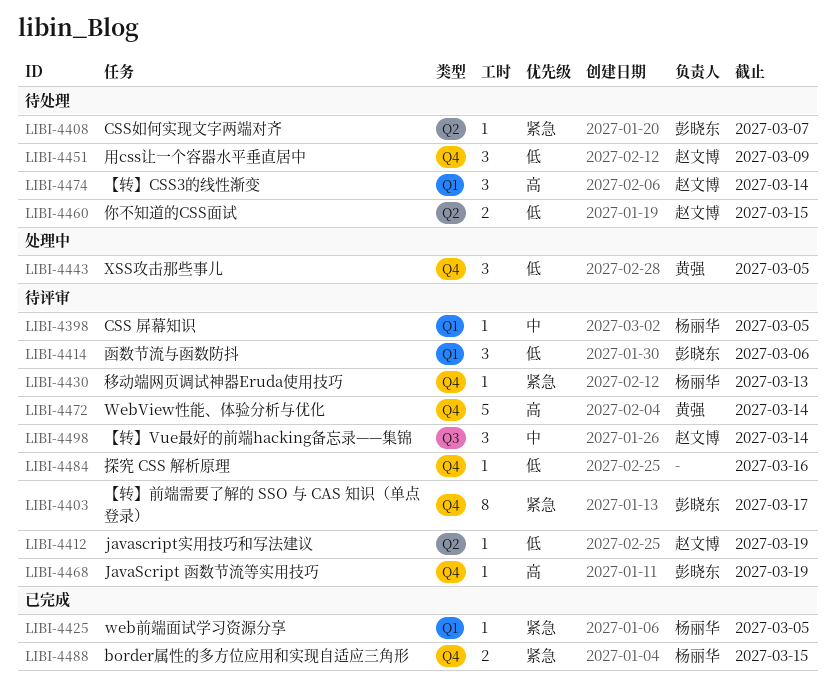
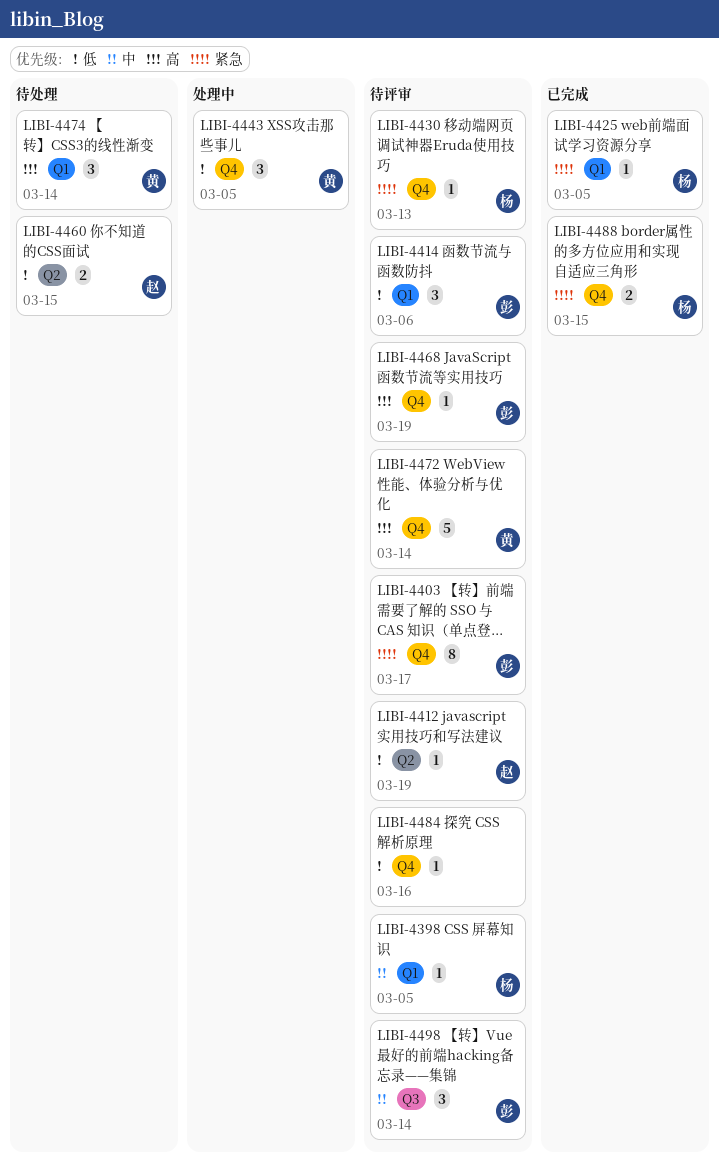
LIBI-4408: present -> none
LIBI-4451: present -> none
LIBI-4474, owner: 赵文博 -> 黄强
LIBI-4498, owner: 赵文博 -> 彭晓东

